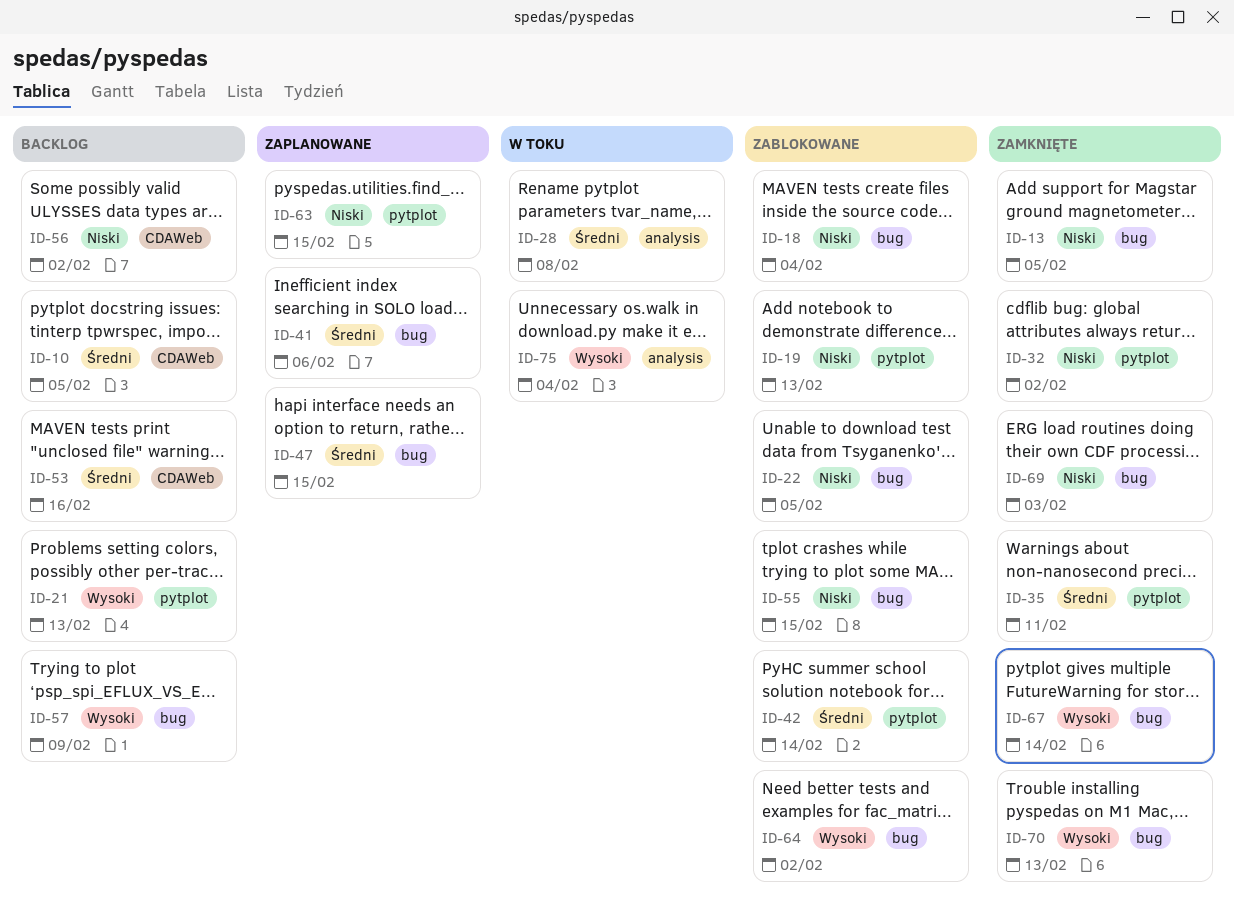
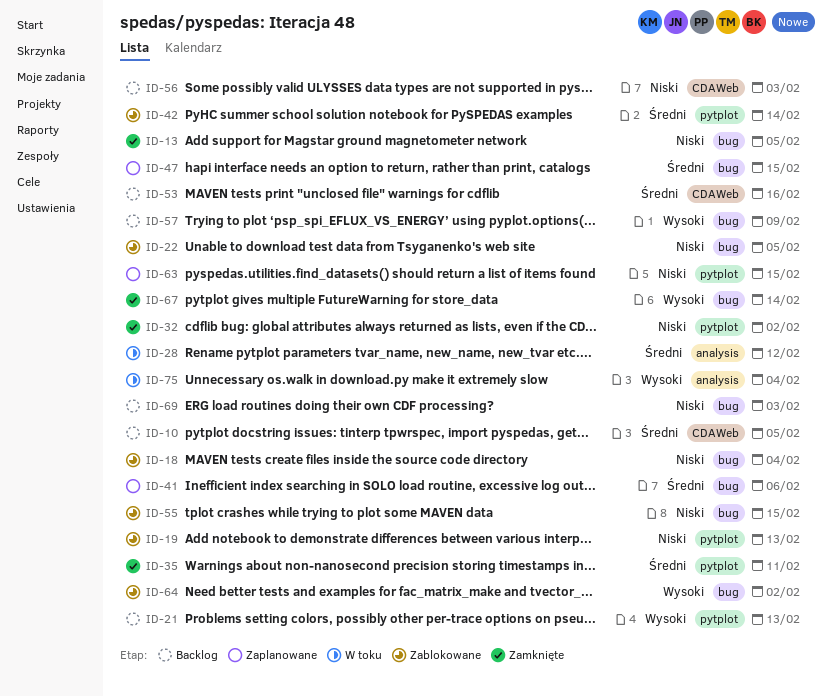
ID-28, due: Feb 8 -> Feb 12
ID-56, due: Feb 2 -> Feb 3
ID-69, status: Zamknięte -> Backlog
ID-70: present -> none

